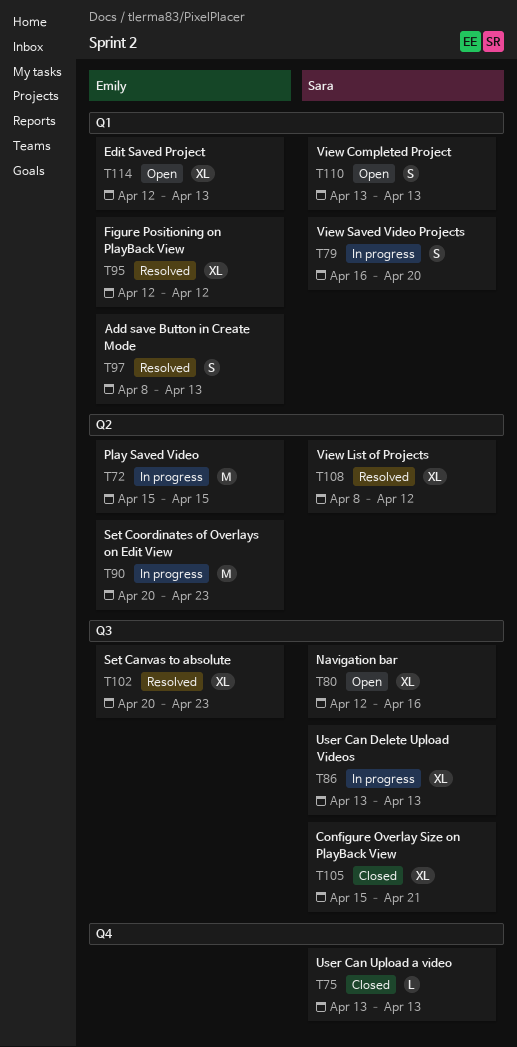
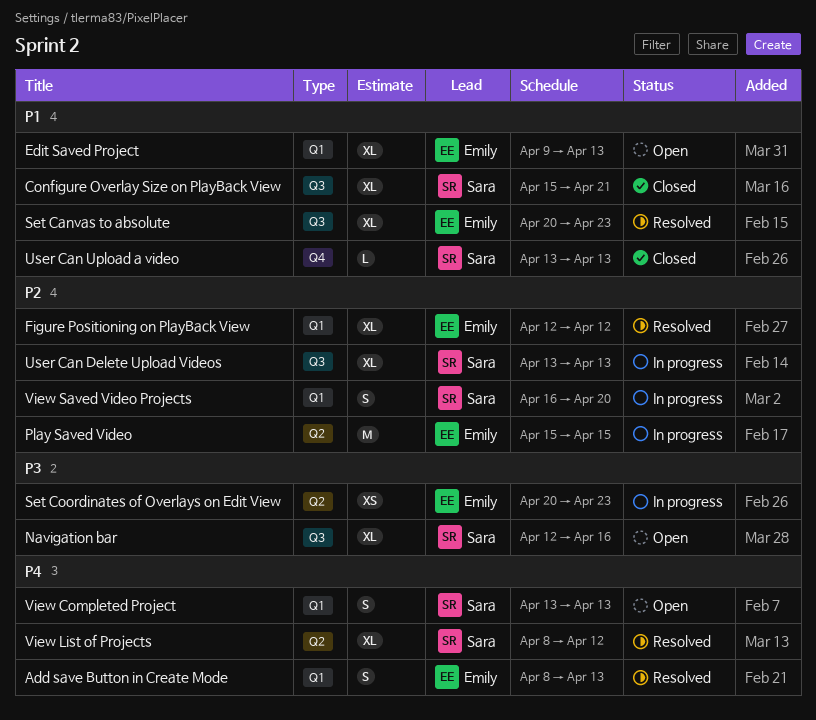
Edit Saved Project, start: Apr 12 -> Apr 9
Set Coordinates of Overlays on Edit View, estimate: M -> XS

